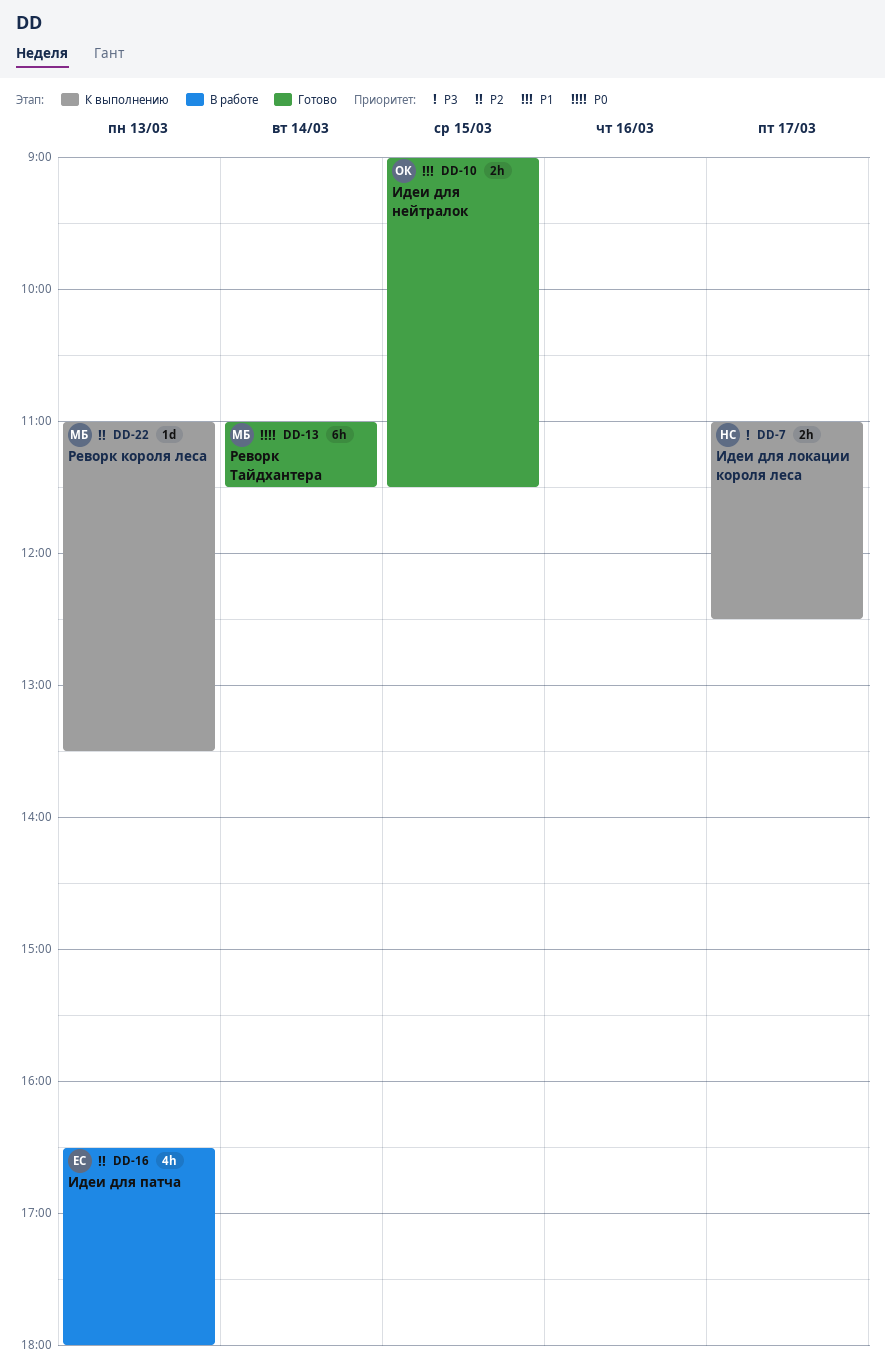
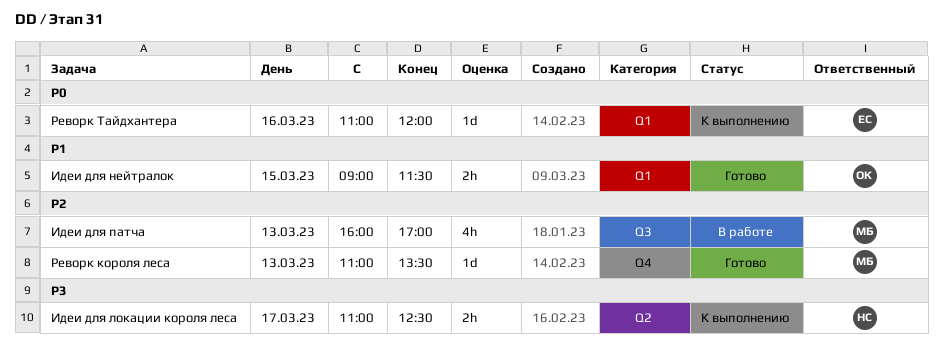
Идеи для патча, owner: ЕС -> МБ
Идеи для патча, begins: 16:30 -> 16:00
Идеи для патча, ends: 18:00 -> 17:00
Реворк короля леса, status: К выполнению -> Готово
Реворк Тайдхантера, status: Готово -> К выполнению
Реворк Тайдхантера, owner: МБ -> ЕС
Реворк Тайдхантера, estimate: 6h -> 1d
Реворк Тайдхантера, day: Mar 14 -> Mar 16
Реворк Тайдхантера, ends: 11:30 -> 12:00

